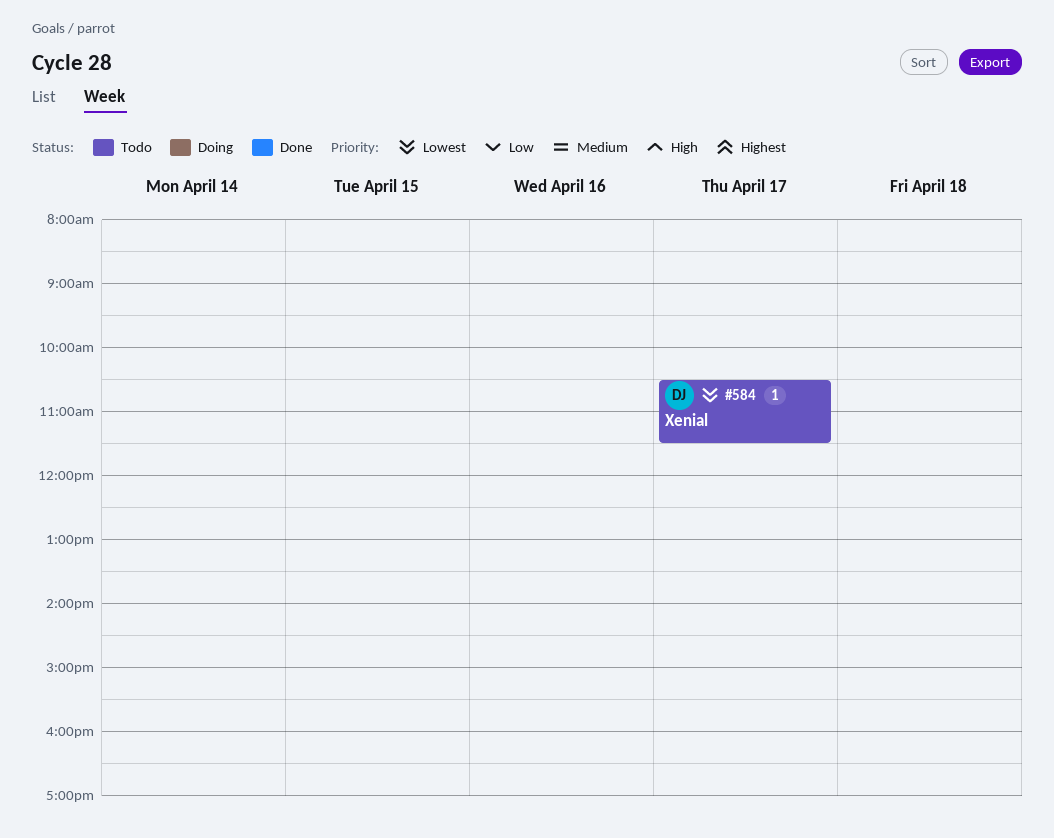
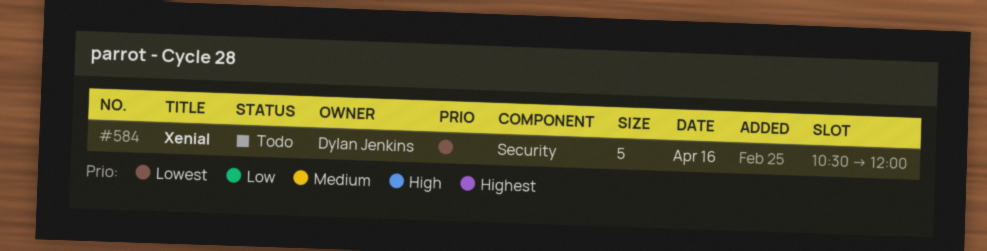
#584, estimate: 1 -> 5
#584, day: Apr 17 -> Apr 16
#584, ends: 11:30 -> 12:00

